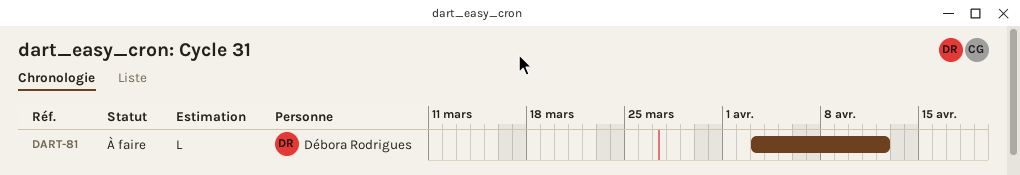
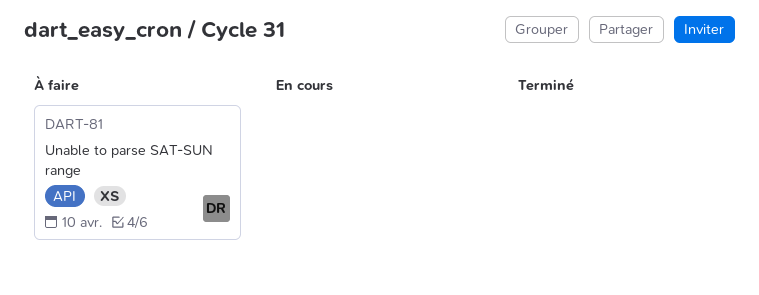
DART-81, estimate: L -> XS
DART-81, due: Apr 12 -> Apr 10

